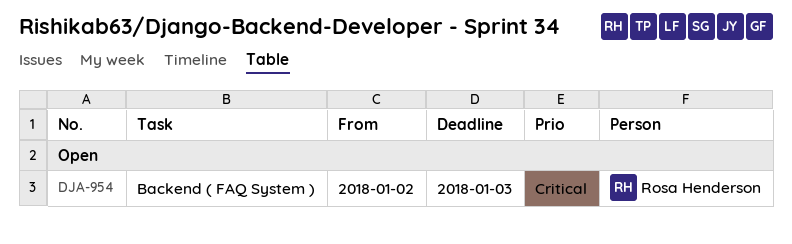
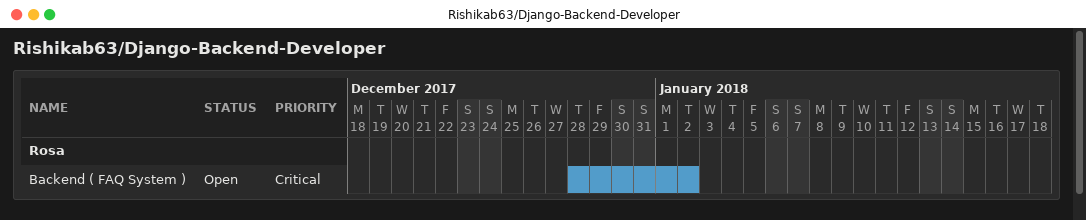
Backend ( FAQ System ), start: Jan 2 -> Dec 28
Backend ( FAQ System ), due: Jan 3 -> Jan 2

